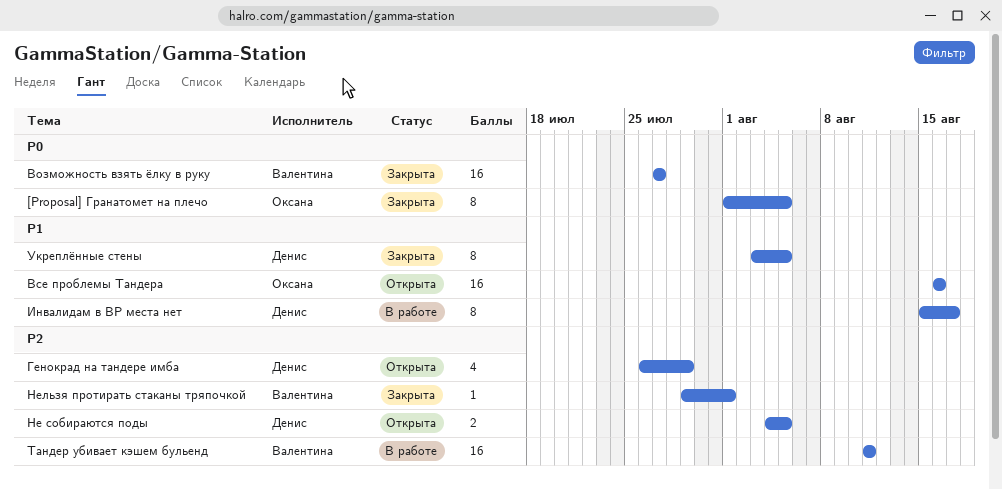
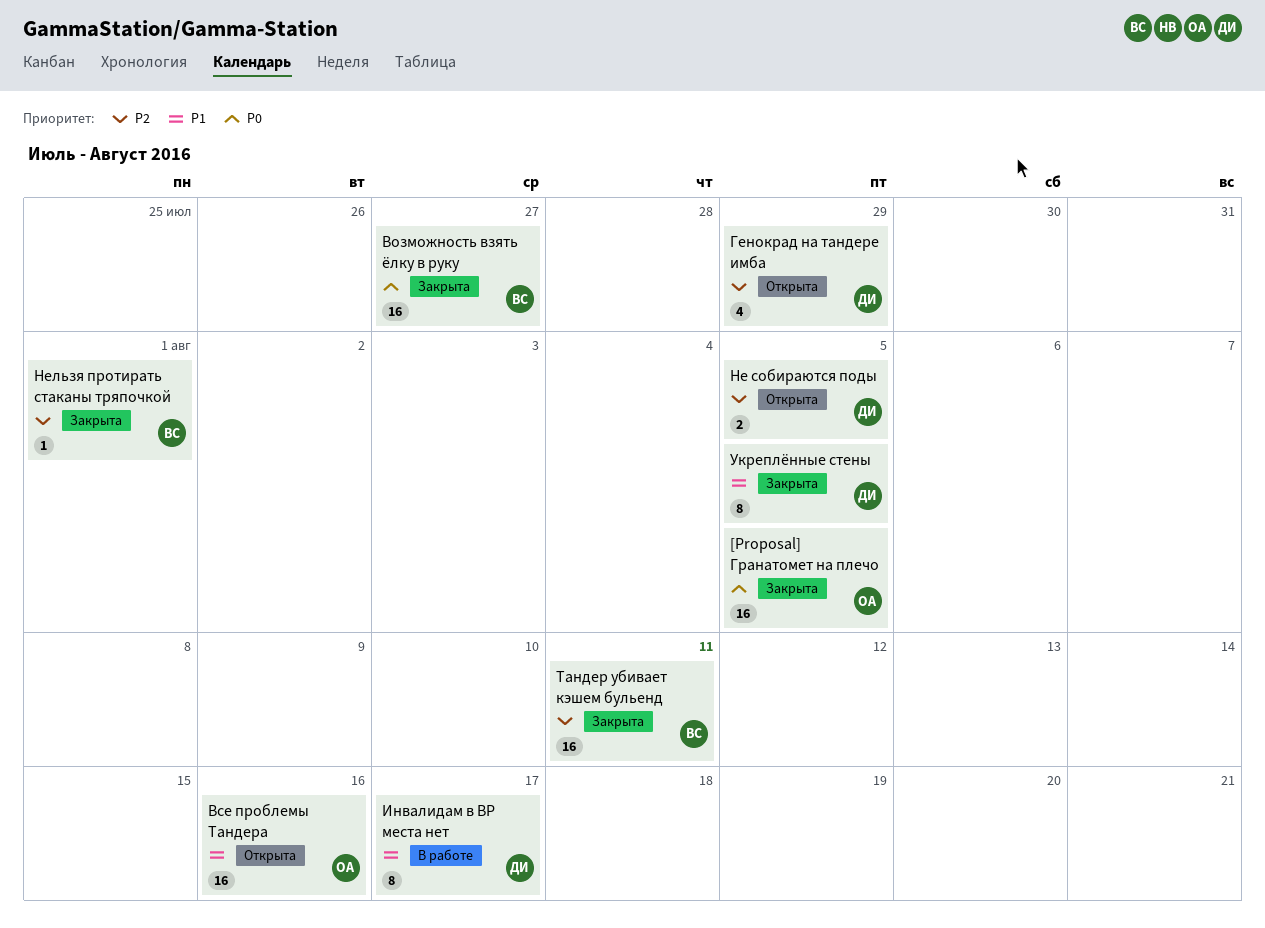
[Proposal] Гранатомет на плечо, estimate: 8 -> 16
Тандер убивает кэшем бульенд, status: В работе -> Закрыта

